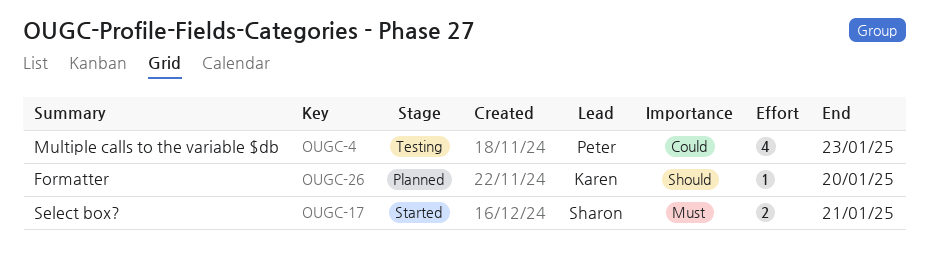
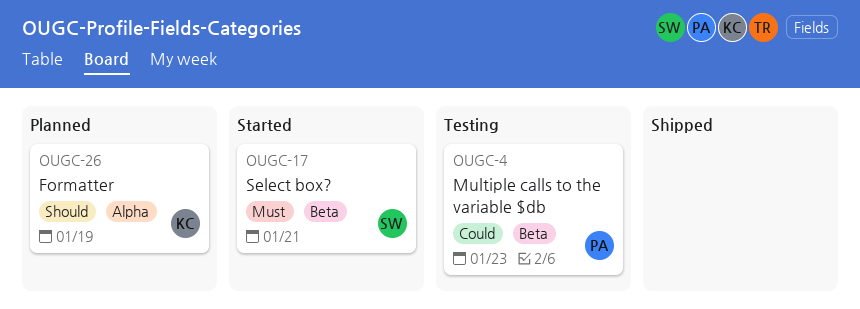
OUGC-26, due: Jan 20 -> Jan 19

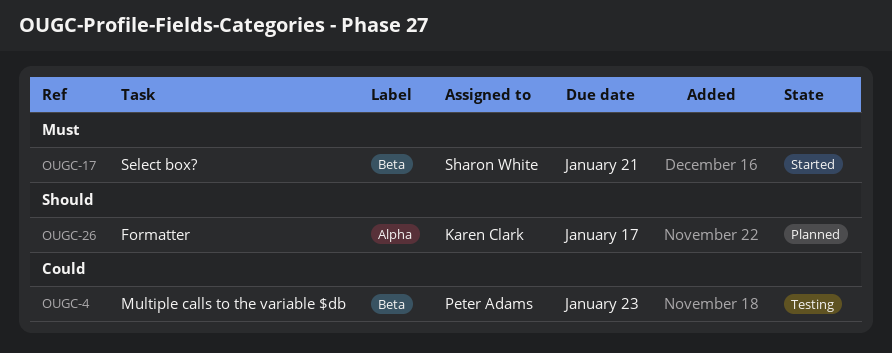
OUGC-26, due: Jan 19 -> Jan 17

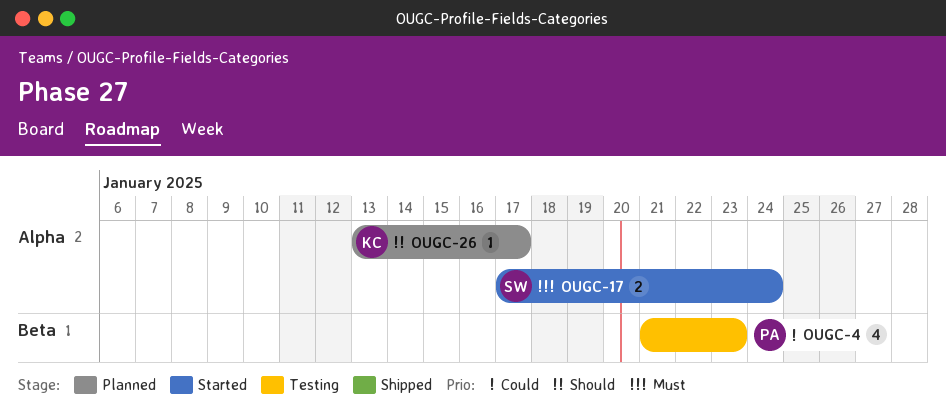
OUGC-17, label: Beta -> Alpha
OUGC-17, due: Jan 21 -> Jan 24

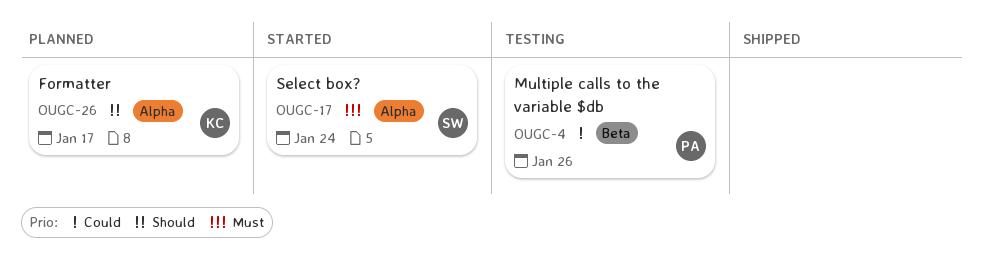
OUGC-4, due: Jan 23 -> Jan 26

